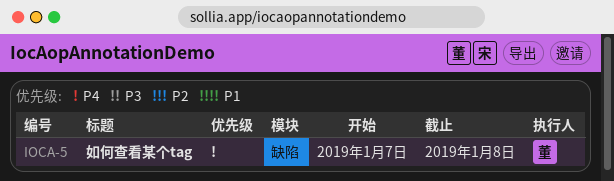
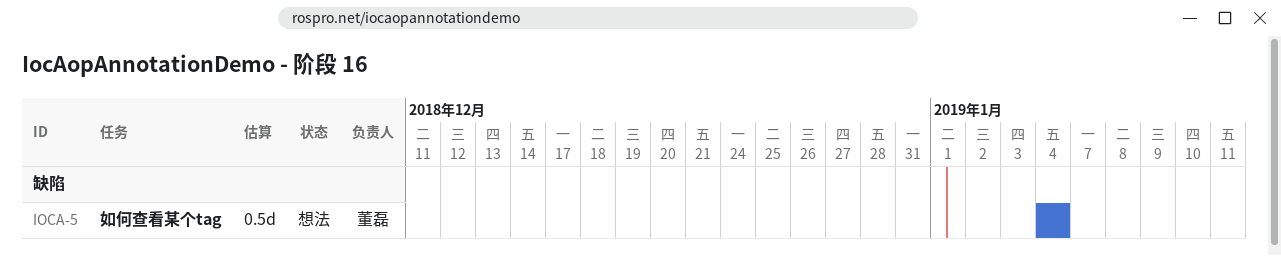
IOCA-5, start: Jan 7 -> Jan 4
IOCA-5, due: Jan 8 -> Jan 4

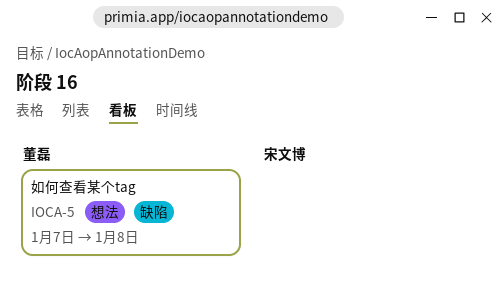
IOCA-5, start: Jan 4 -> Jan 7
IOCA-5, due: Jan 4 -> Jan 8

